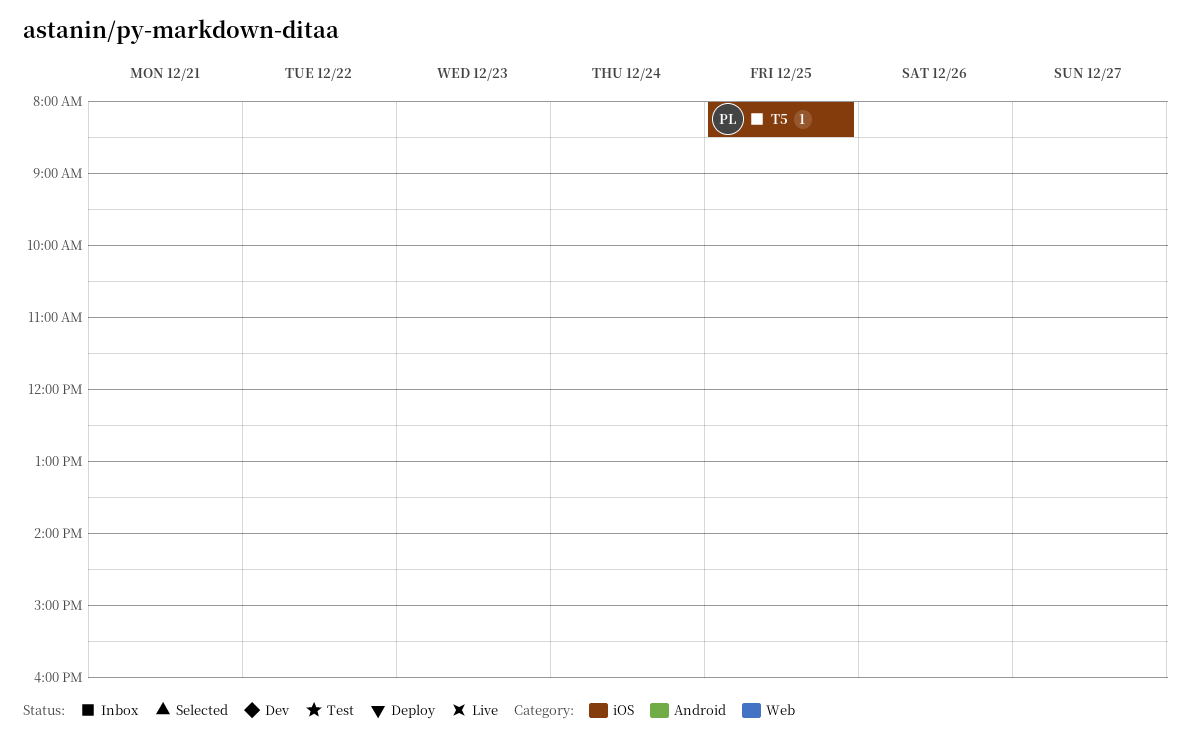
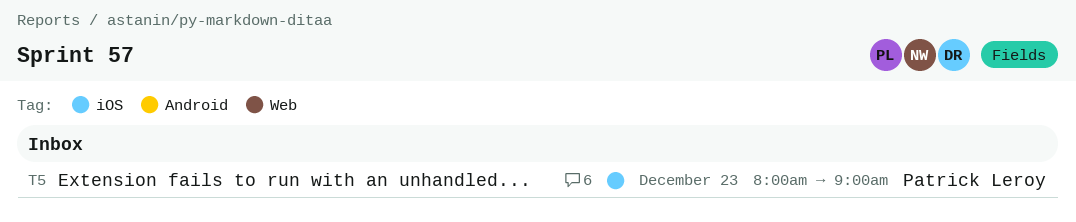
T5, day: Dec 25 -> Dec 23
T5, ends: 08:30 -> 09:00

